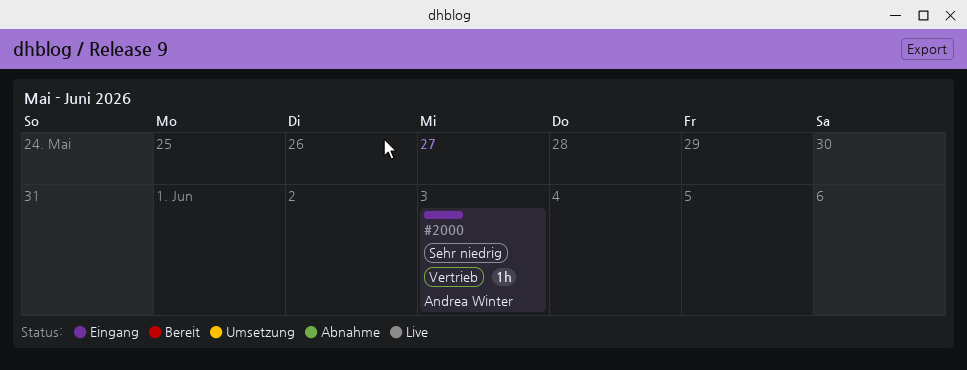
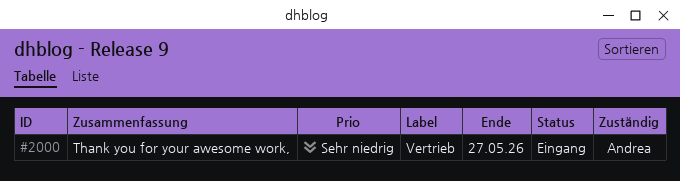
#2000, due: Jun 3 -> May 27

